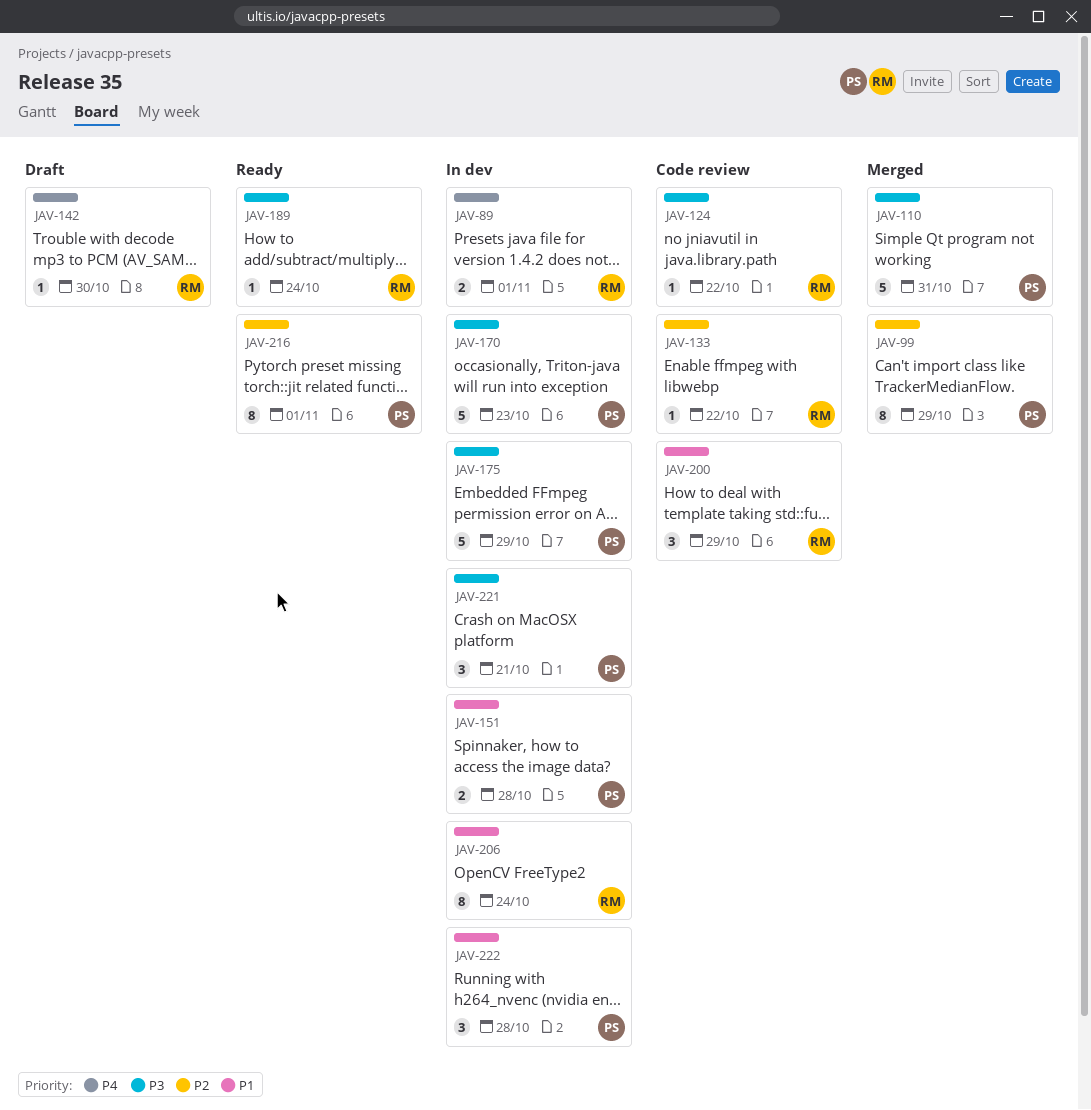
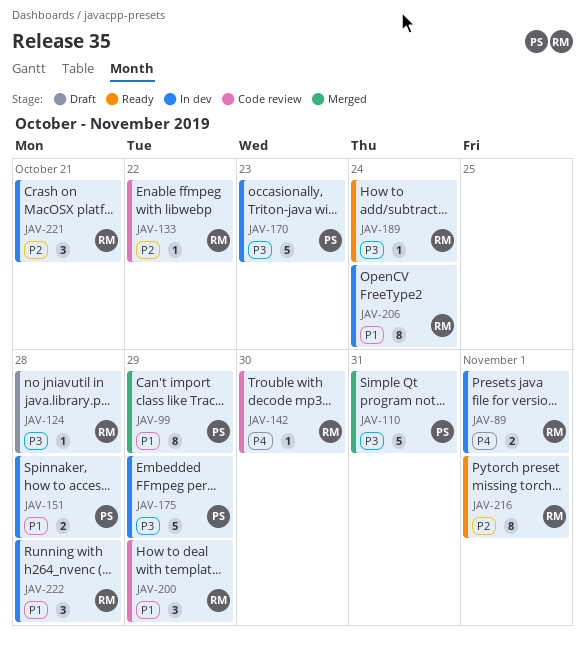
JAV-99, priority: P2 -> P1
JAV-124, status: Code review -> Draft
JAV-124, due: Oct 22 -> Oct 28
JAV-142, status: Draft -> Code review
JAV-216, owner: PS -> RM
JAV-221, owner: PS -> RM
JAV-221, priority: P3 -> P2
JAV-222, owner: PS -> RM

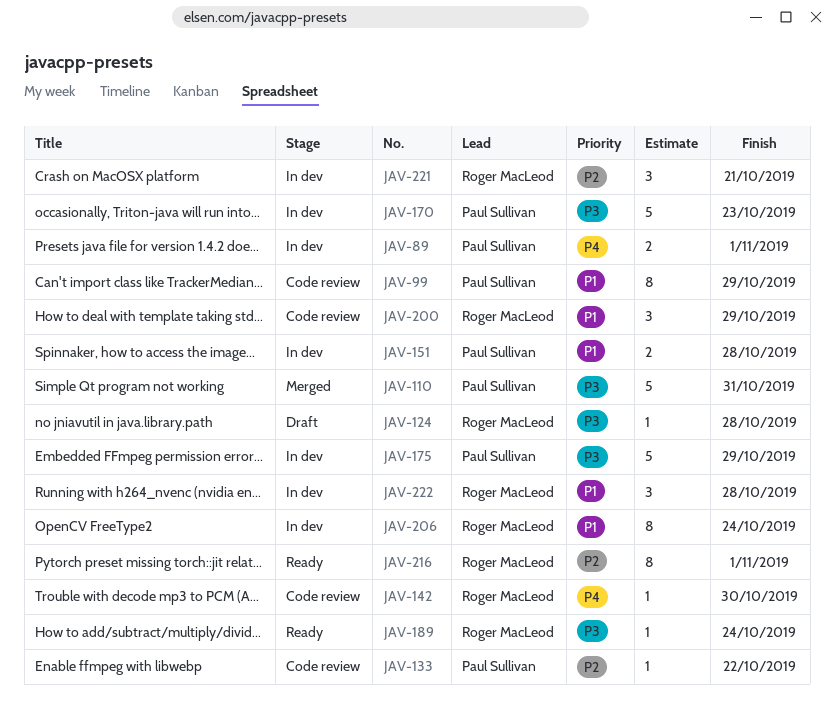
JAV-89, owner: Roger MacLeod -> Paul Sullivan
JAV-99, status: Merged -> Code review
JAV-133, owner: Roger MacLeod -> Paul Sullivan

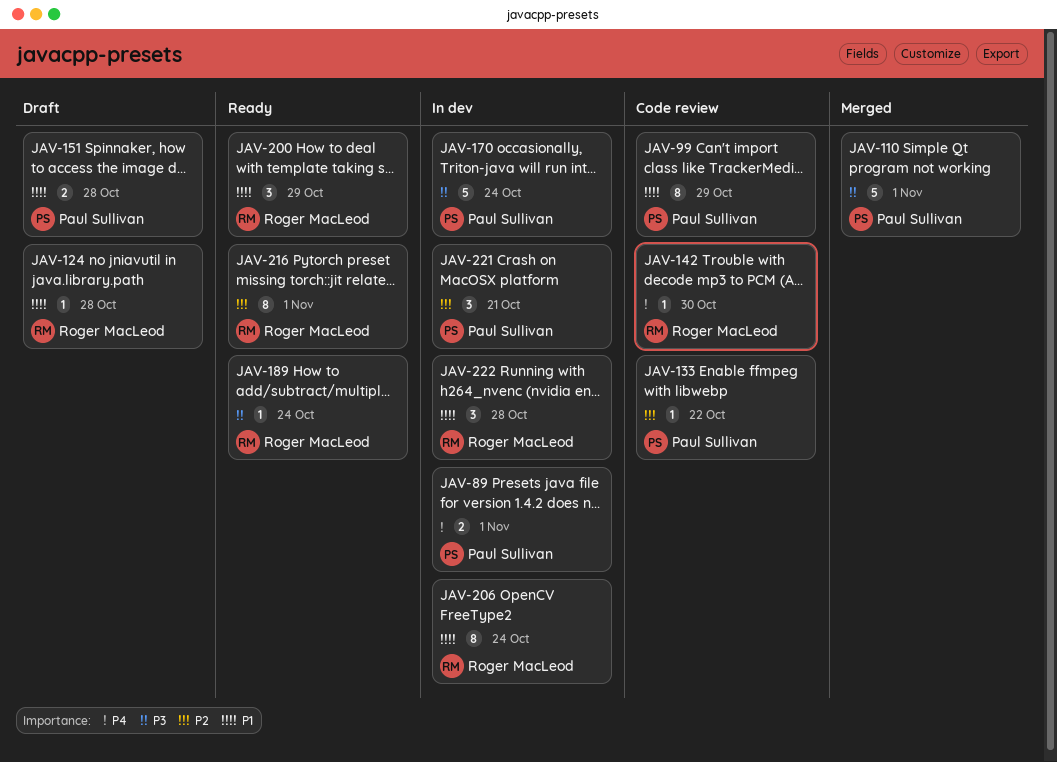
JAV-110, due: Oct 31 -> Nov 1
JAV-124, priority: P3 -> P1
JAV-151, status: In dev -> Draft
JAV-170, due: Oct 23 -> Oct 24
JAV-175: present -> none
JAV-200, status: Code review -> Ready
JAV-221, owner: Roger MacLeod -> Paul Sullivan

